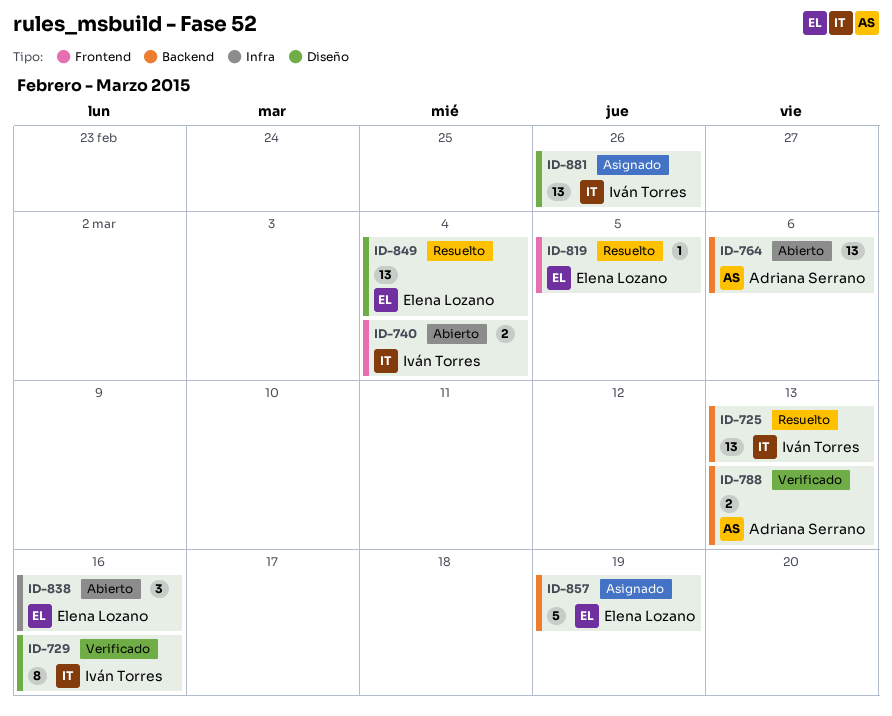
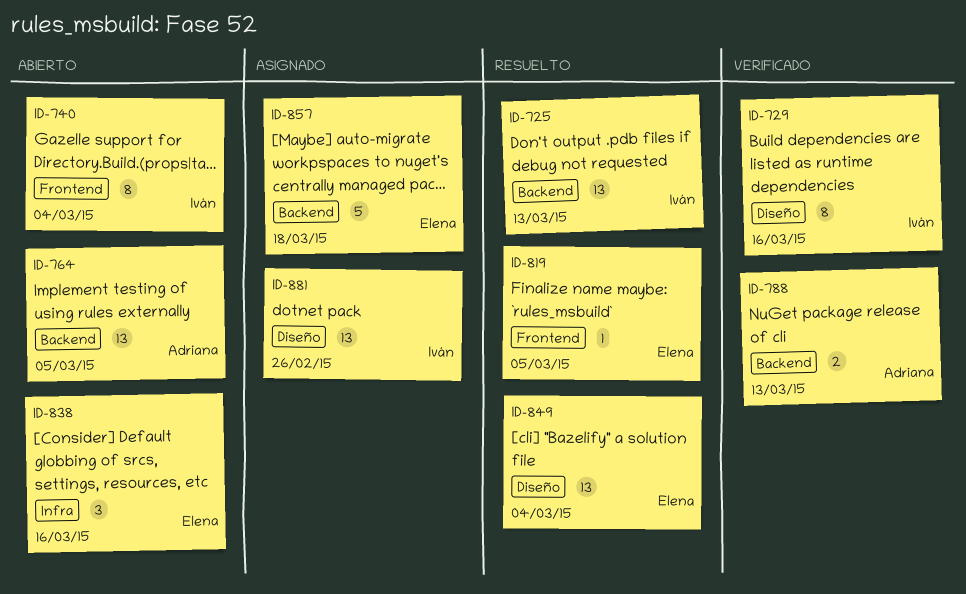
ID-740, estimate: 2 -> 8
ID-764, due: Mar 6 -> Mar 5
ID-857, due: Mar 19 -> Mar 18

